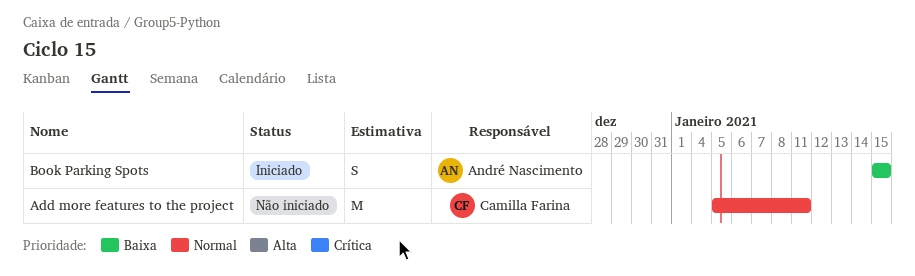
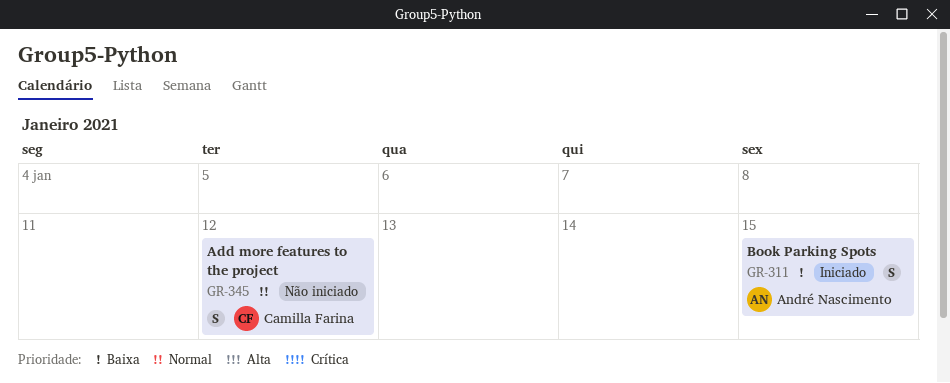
Add more features to the project, estimate: M -> S
Add more features to the project, due: Jan 11 -> Jan 12

